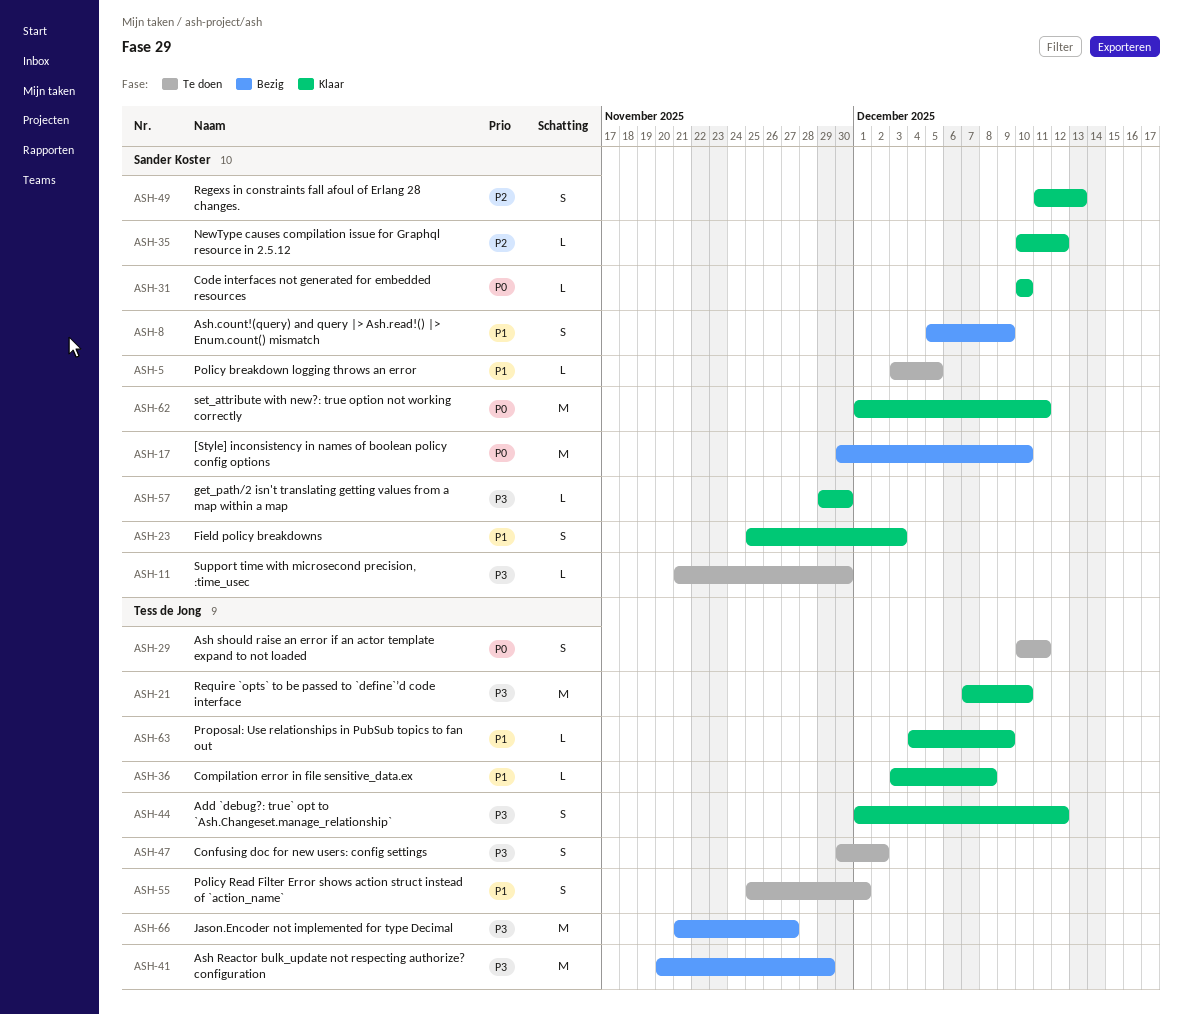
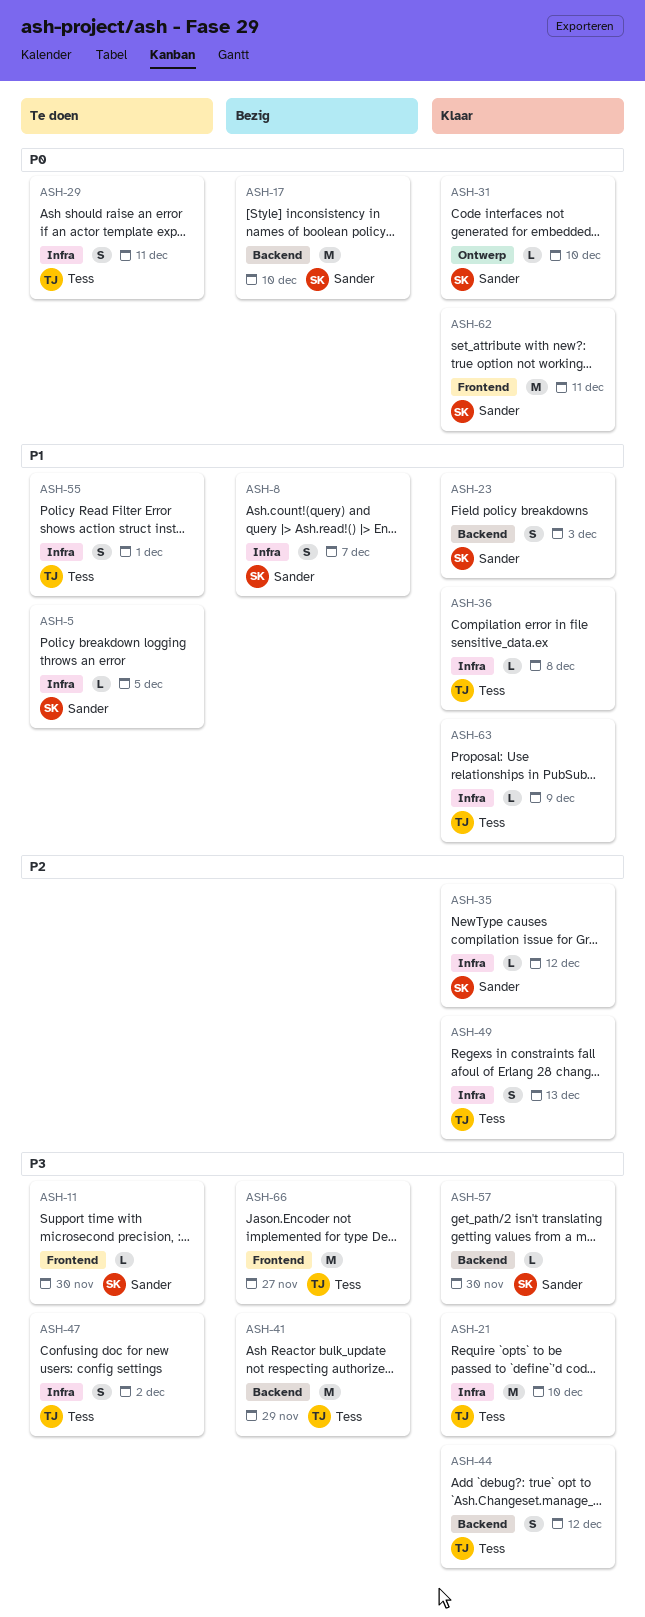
ASH-8, due: Dec 9 -> Dec 7
ASH-49, owner: Sander Koster -> Tess de Jong

